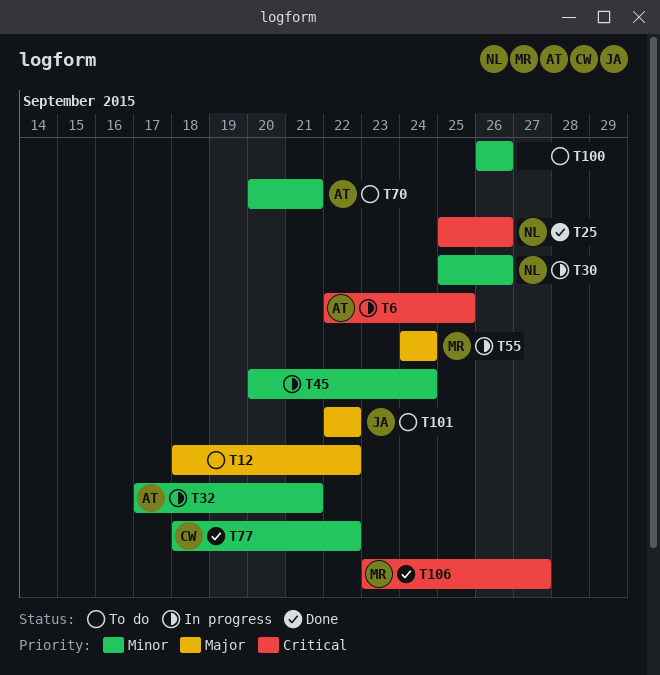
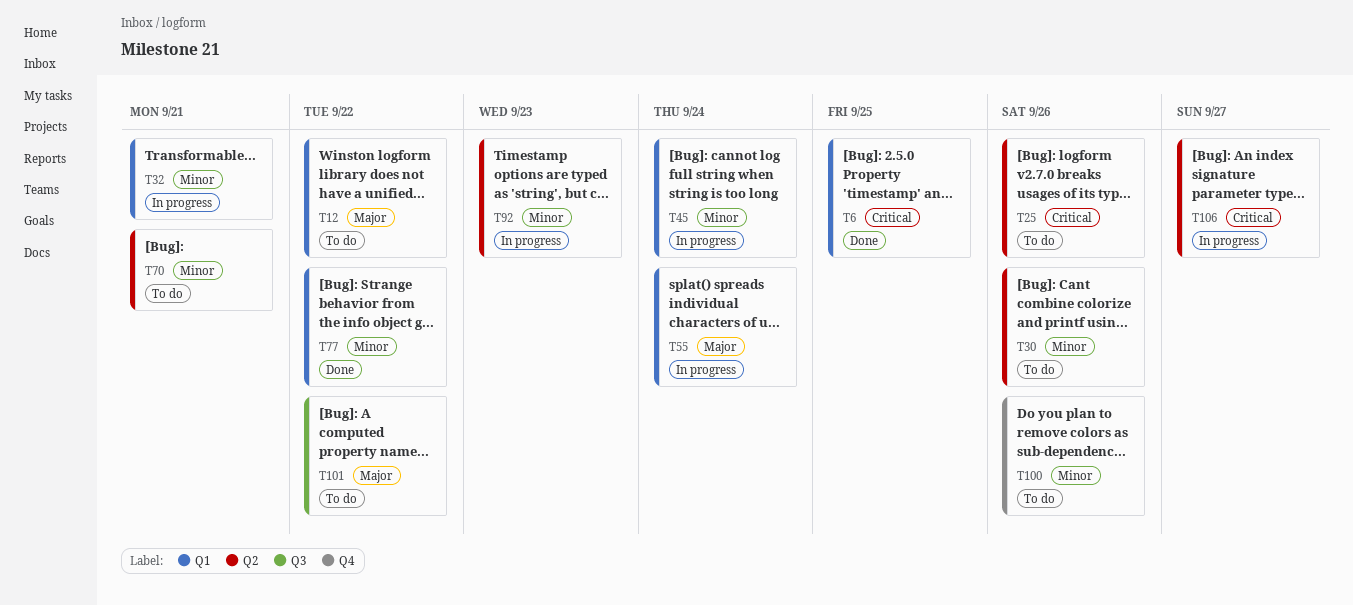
T6, status: In progress -> Done
T25, status: Done -> To do
T30, status: In progress -> To do
T92: none -> present
T106, status: Done -> In progress

